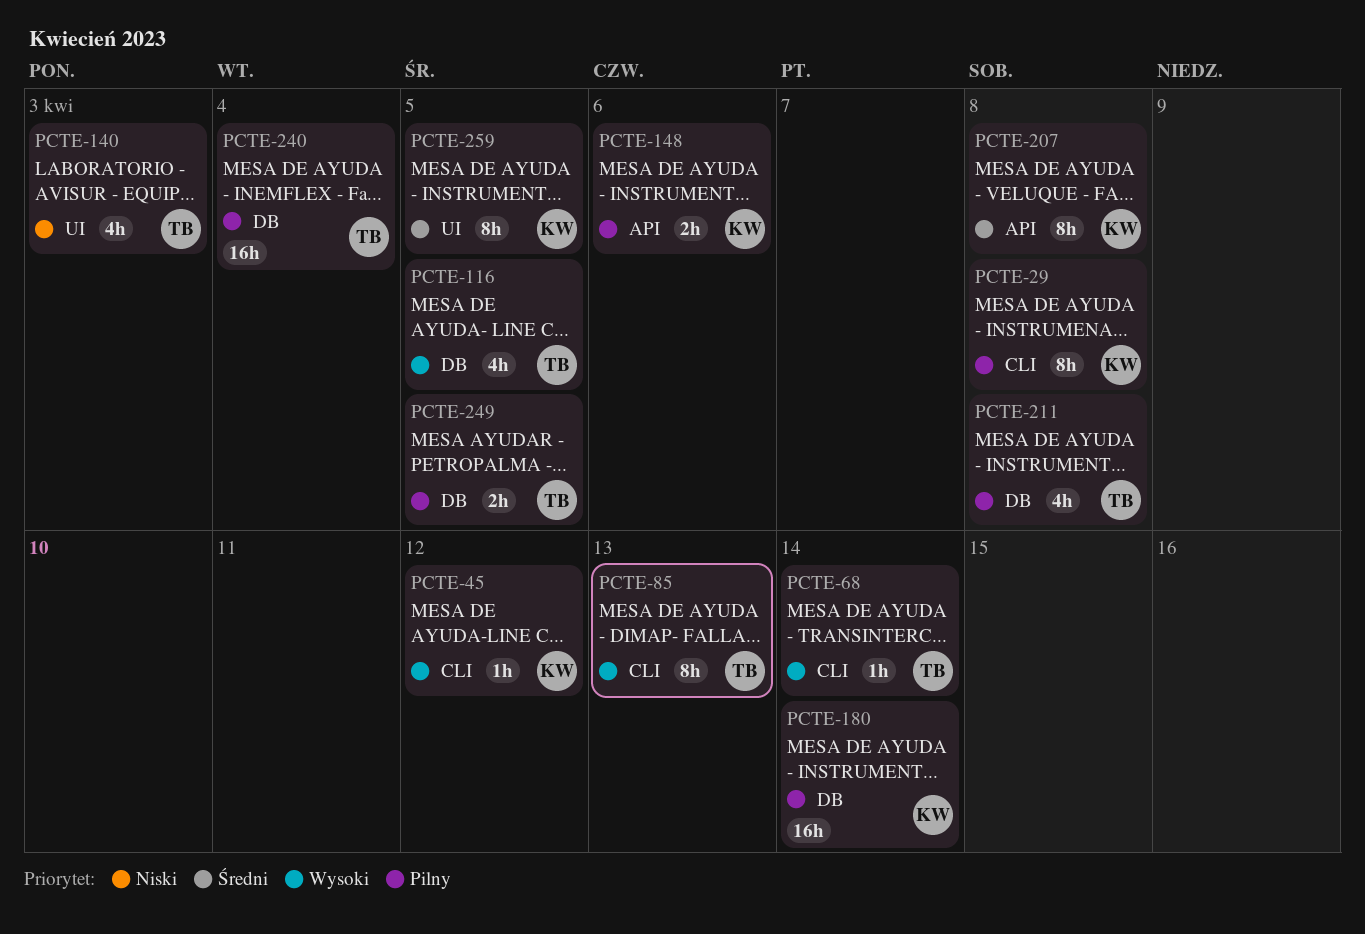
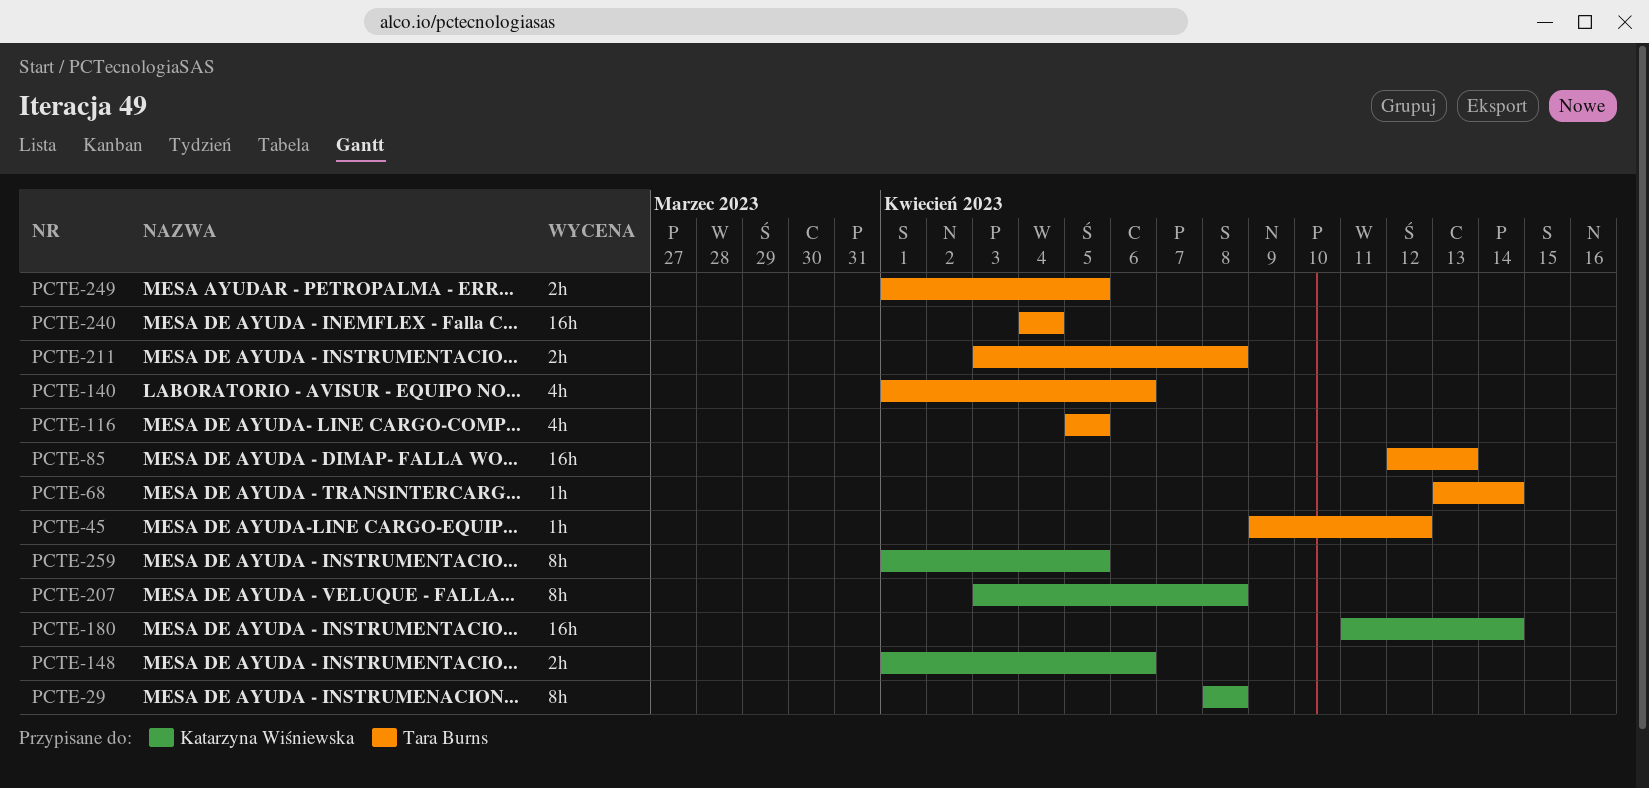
PCTE-45, owner: Katarzyna Wiśniewska -> Tara Burns
PCTE-85, estimate: 8h -> 16h
PCTE-140, due: Apr 3 -> Apr 6
PCTE-211, estimate: 4h -> 2h

